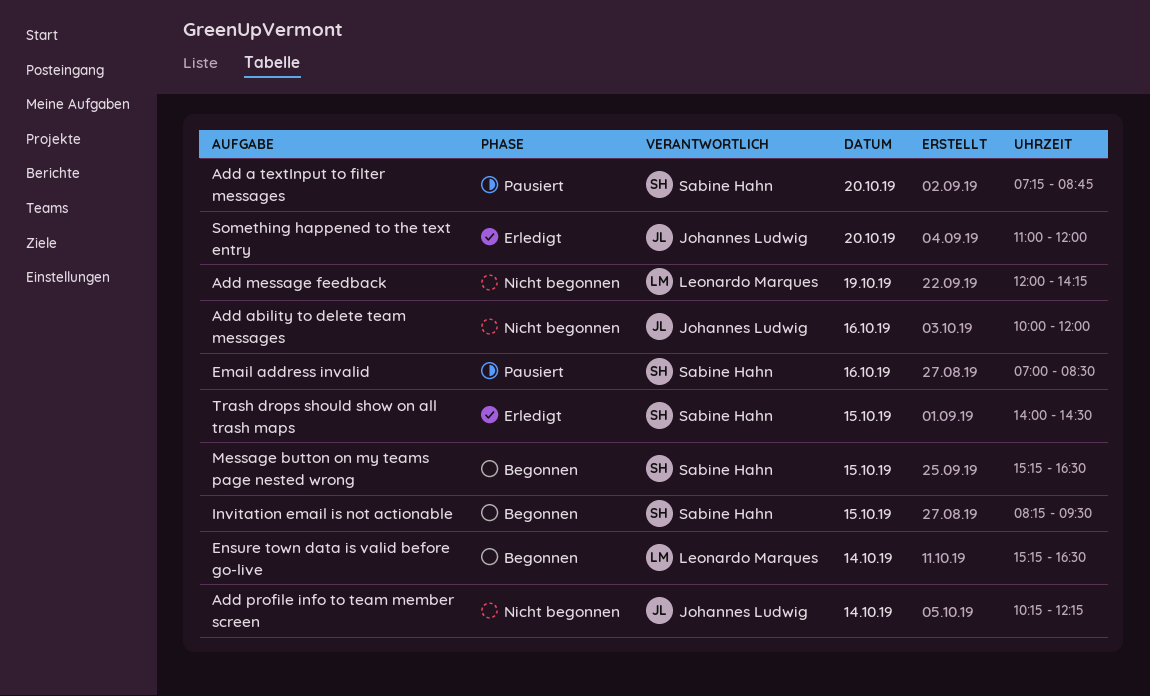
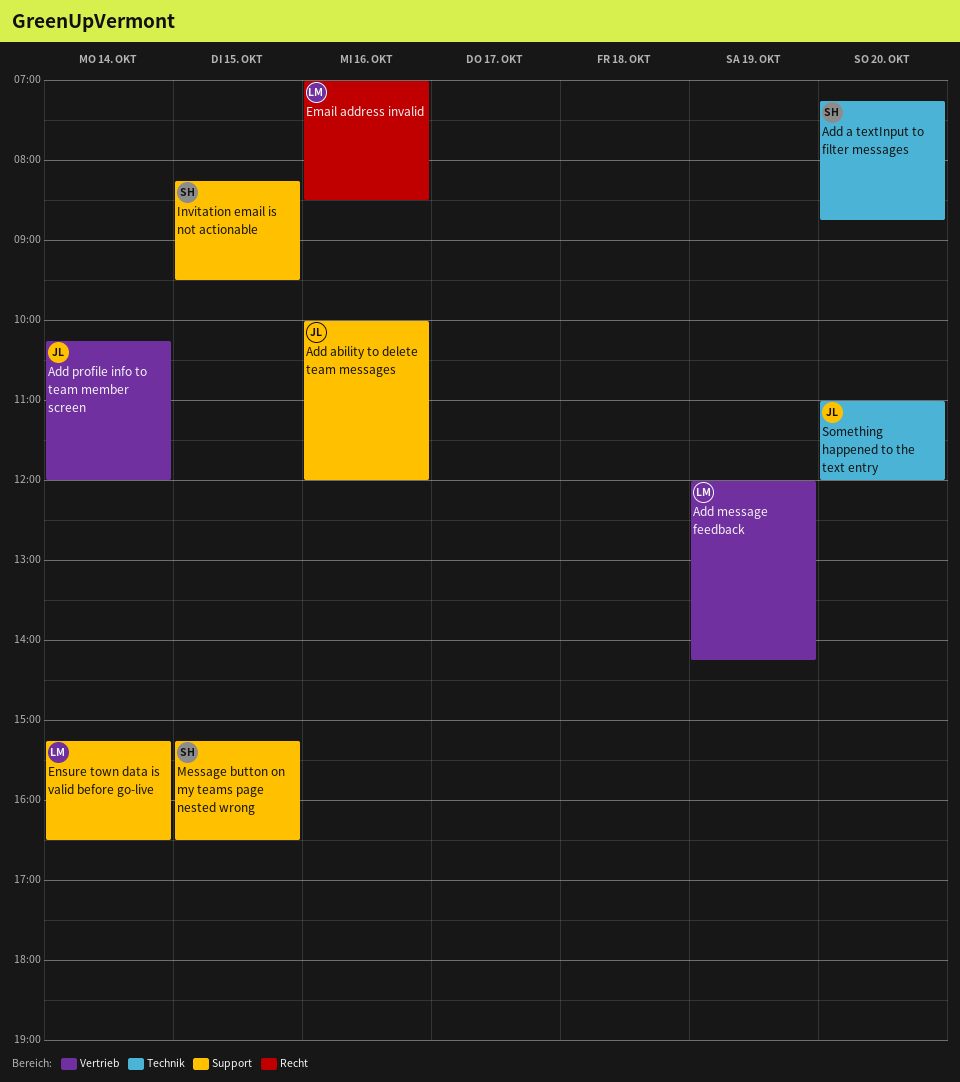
Add profile info to team member screen, ends: 12:15 -> 12:00
Email address invalid, owner: Sabine Hahn -> Leonardo Marques
Trash drops should show on all trash maps: present -> none

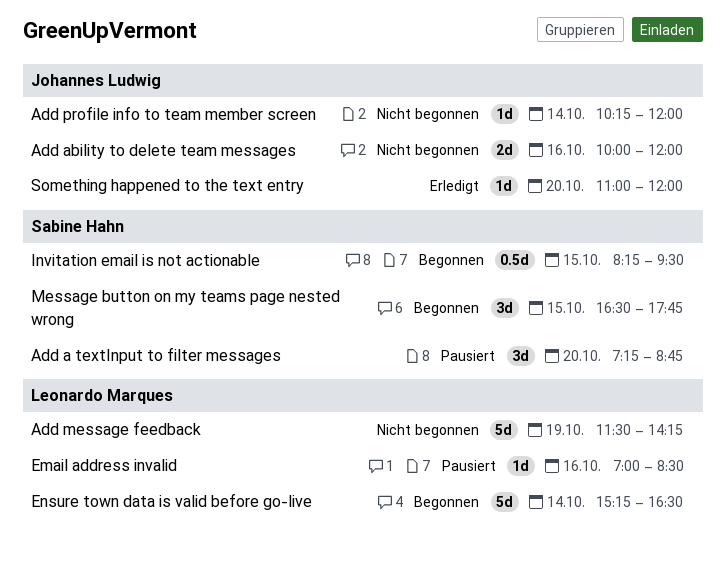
Add message feedback, begins: 12:00 -> 11:30
Message button on my teams page nested wrong, begins: 15:15 -> 16:30
Message button on my teams page nested wrong, ends: 16:30 -> 17:45

